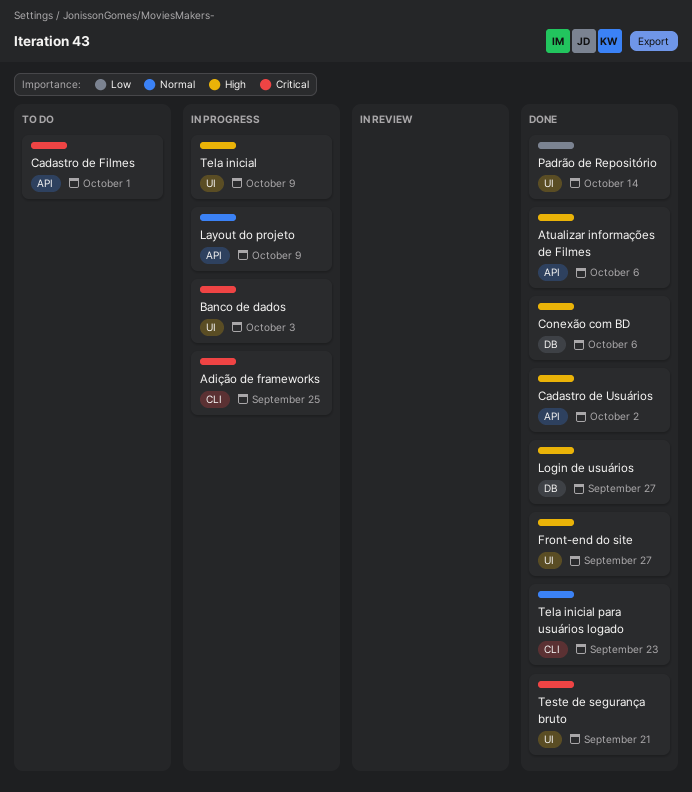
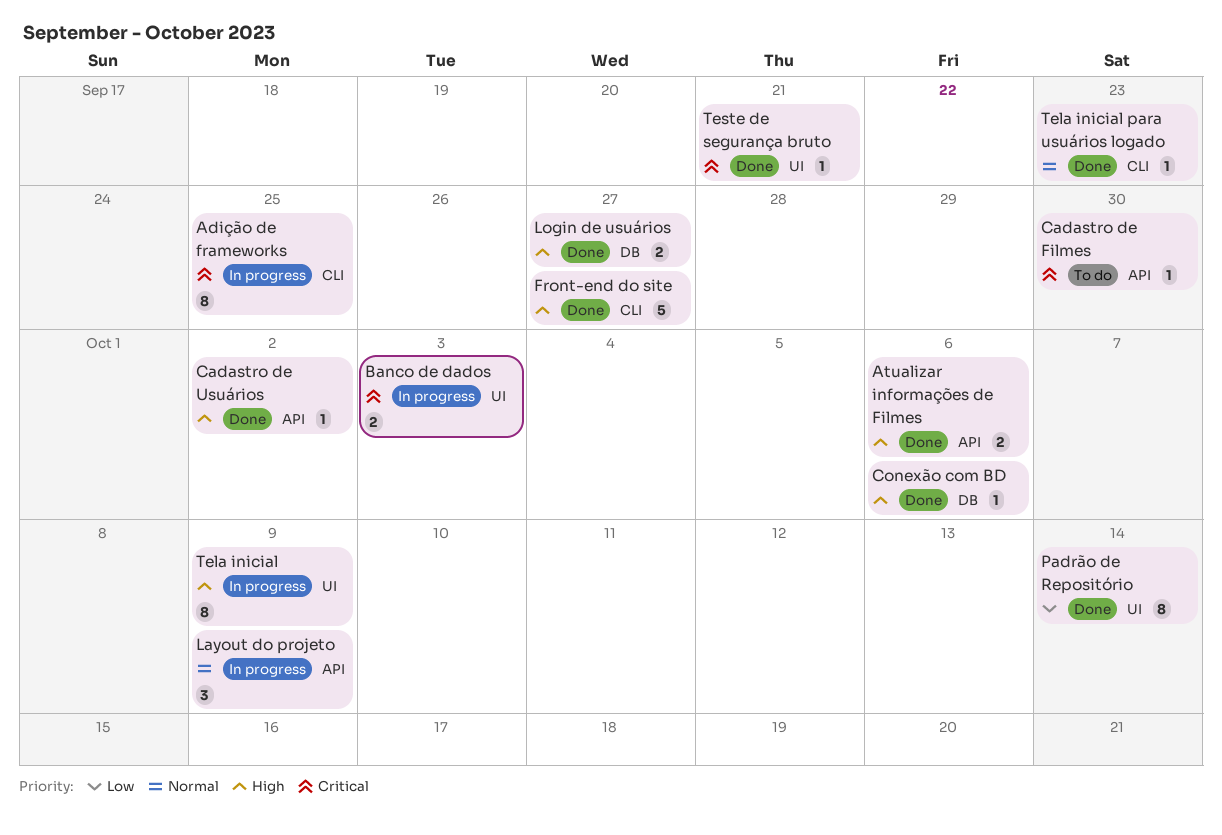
Cadastro de Filmes, due: Oct 1 -> Sep 30
Front-end do site, label: UI -> CLI

